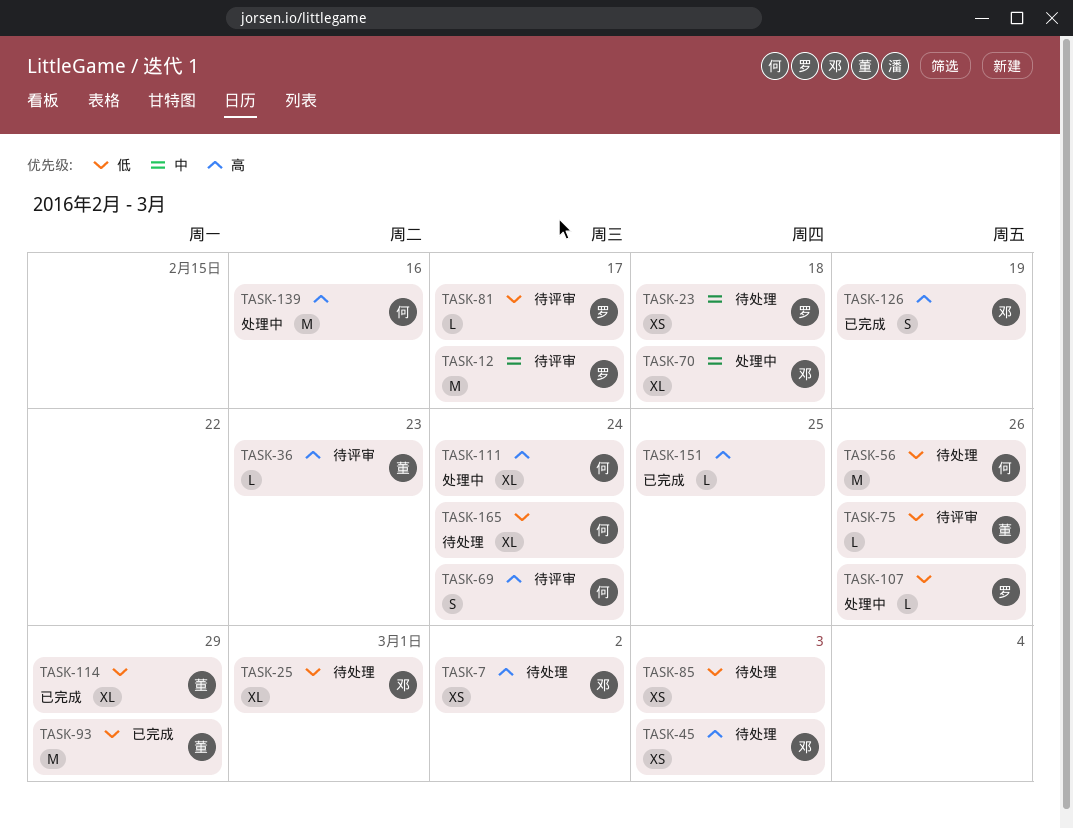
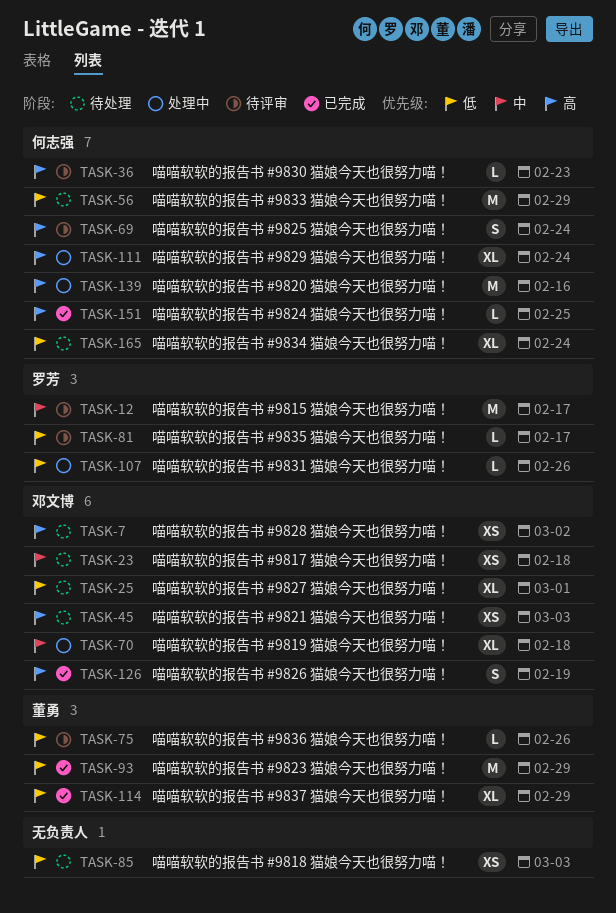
TASK-23, owner: 罗芳 -> 邓文博
TASK-36, owner: 董勇 -> 何志强
TASK-56, due: Feb 26 -> Feb 29
TASK-151, owner: none -> 何志强

